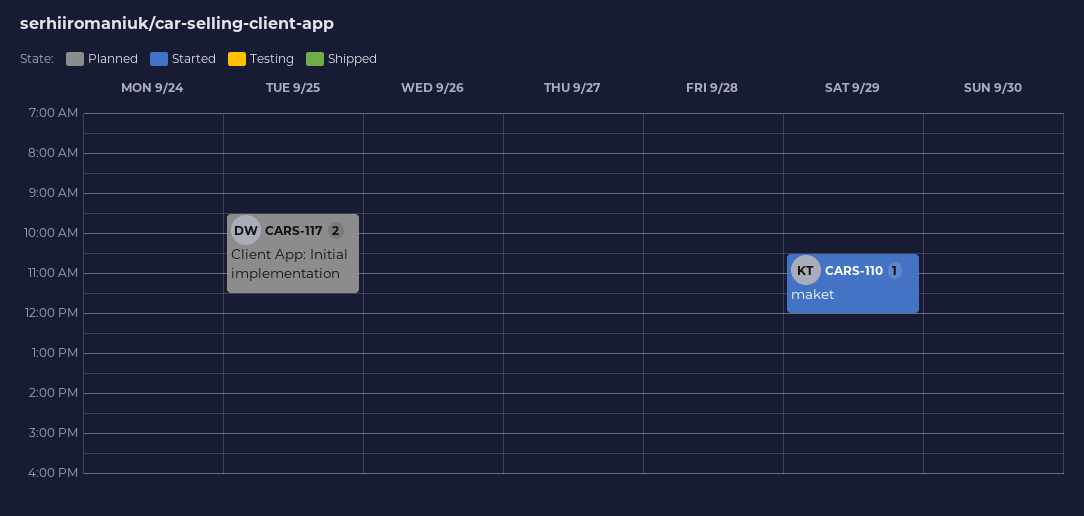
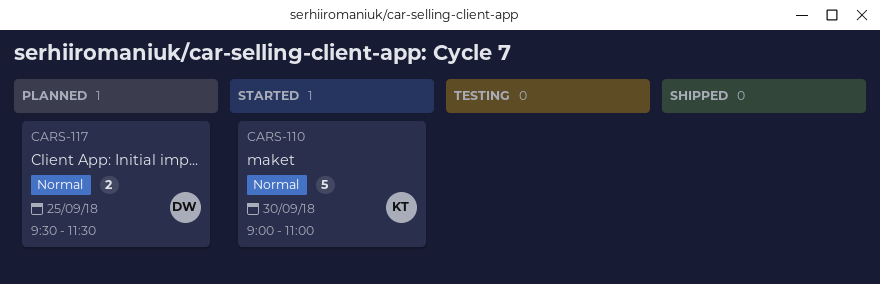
CARS-110, estimate: 1 -> 5
CARS-110, day: Sep 29 -> Sep 30
CARS-110, begins: 10:30 -> 09:00
CARS-110, ends: 12:00 -> 11:00

